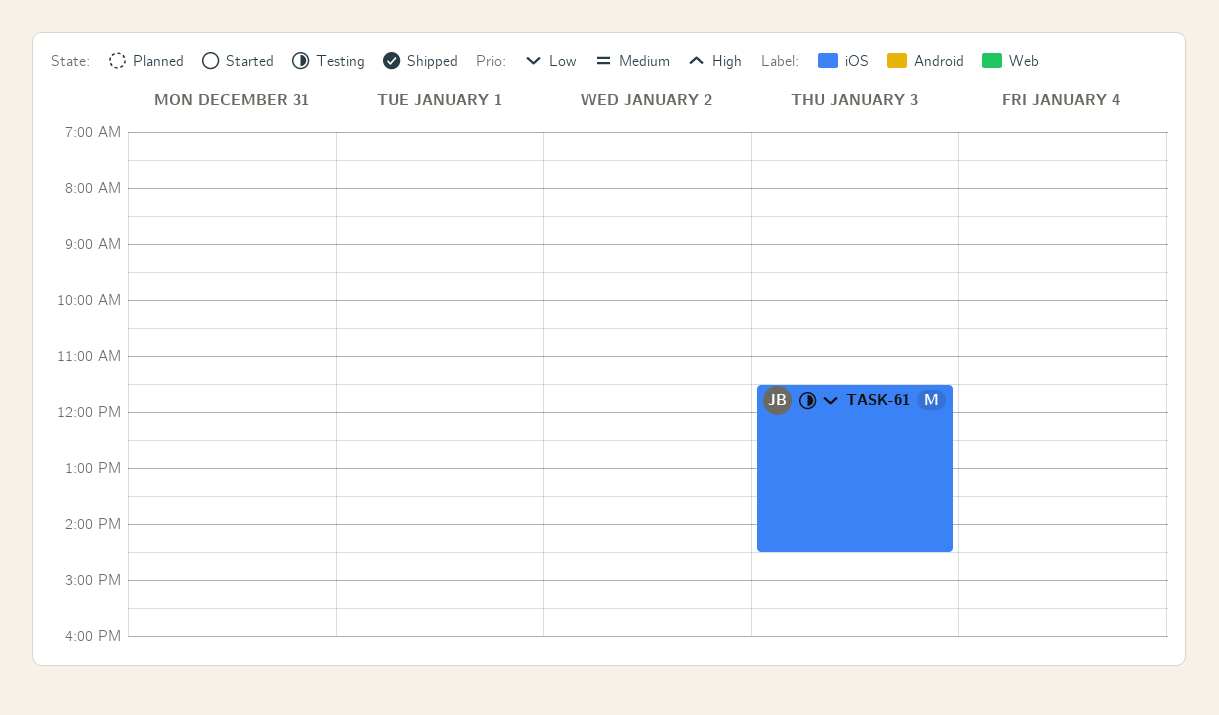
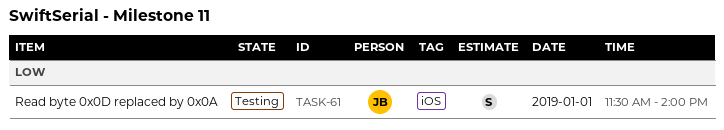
TASK-61, estimate: M -> S
TASK-61, day: Jan 3 -> Jan 1
TASK-61, ends: 14:30 -> 14:00

